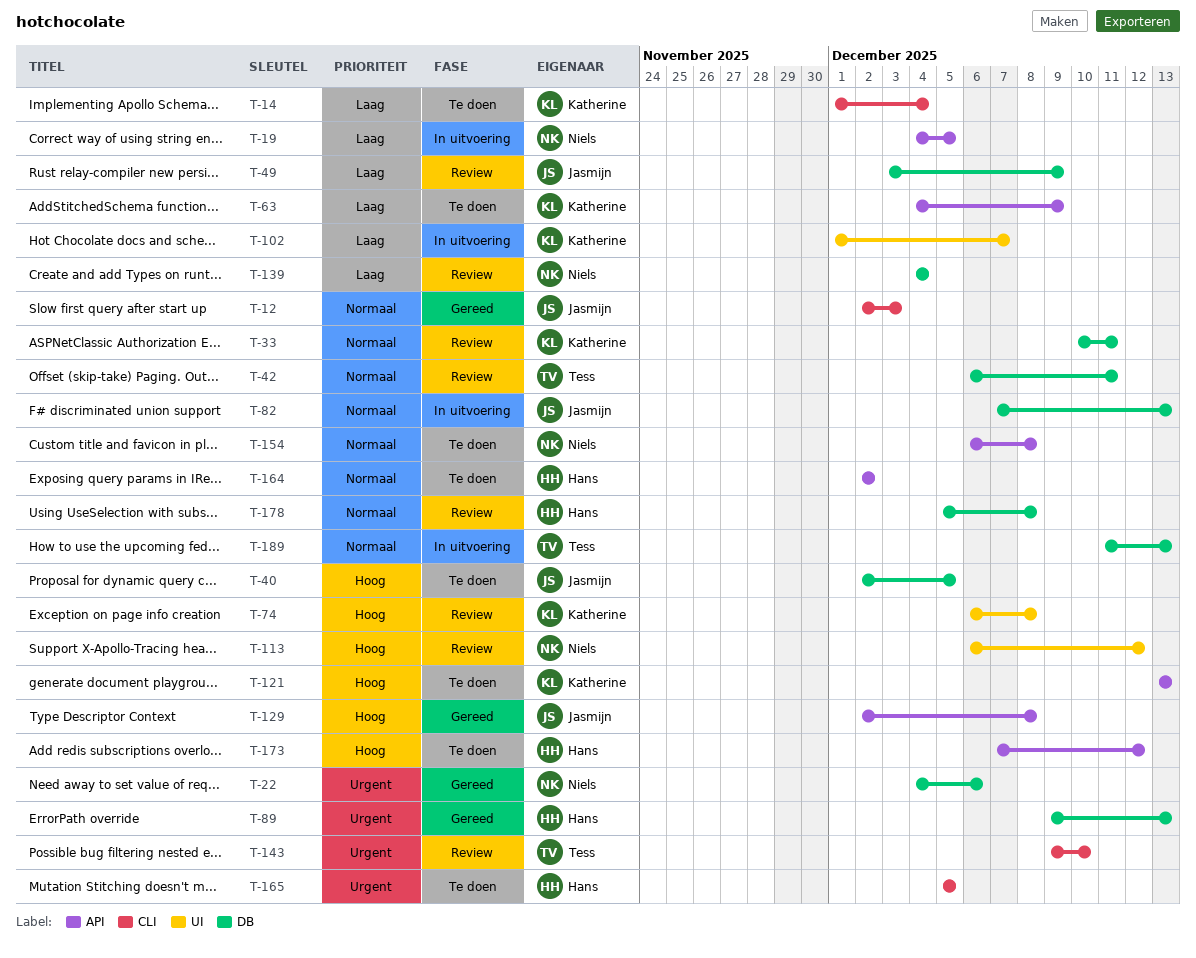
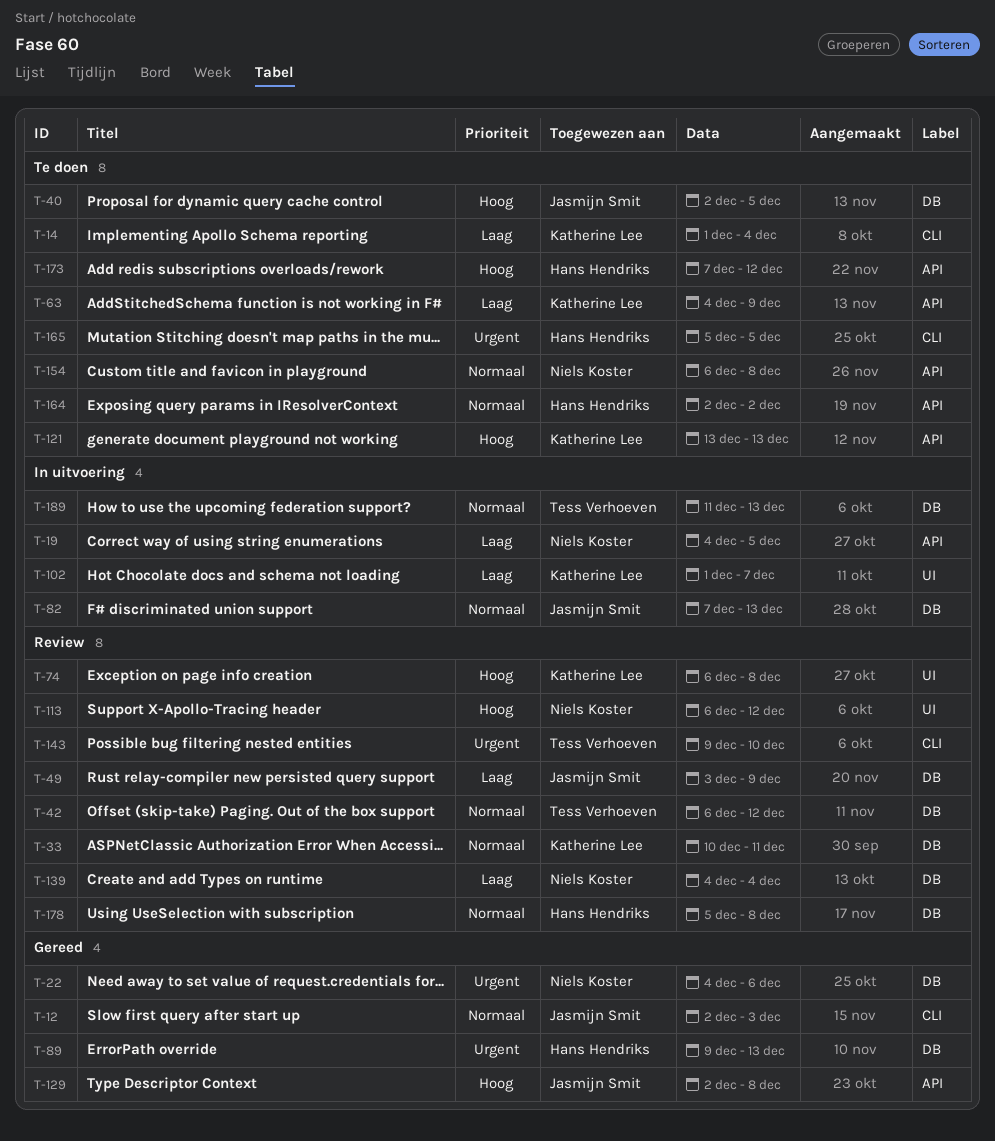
T-42, due: Dec 11 -> Dec 12

